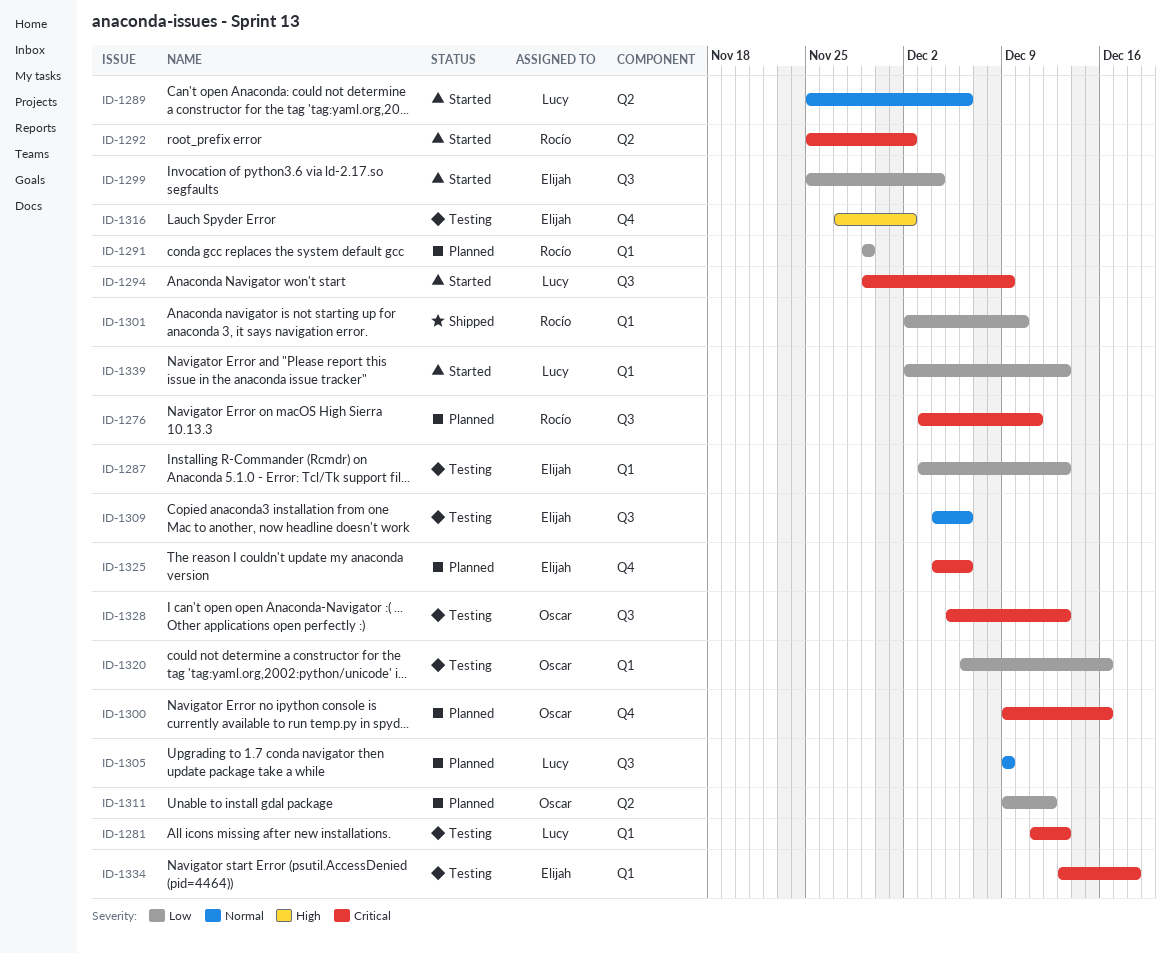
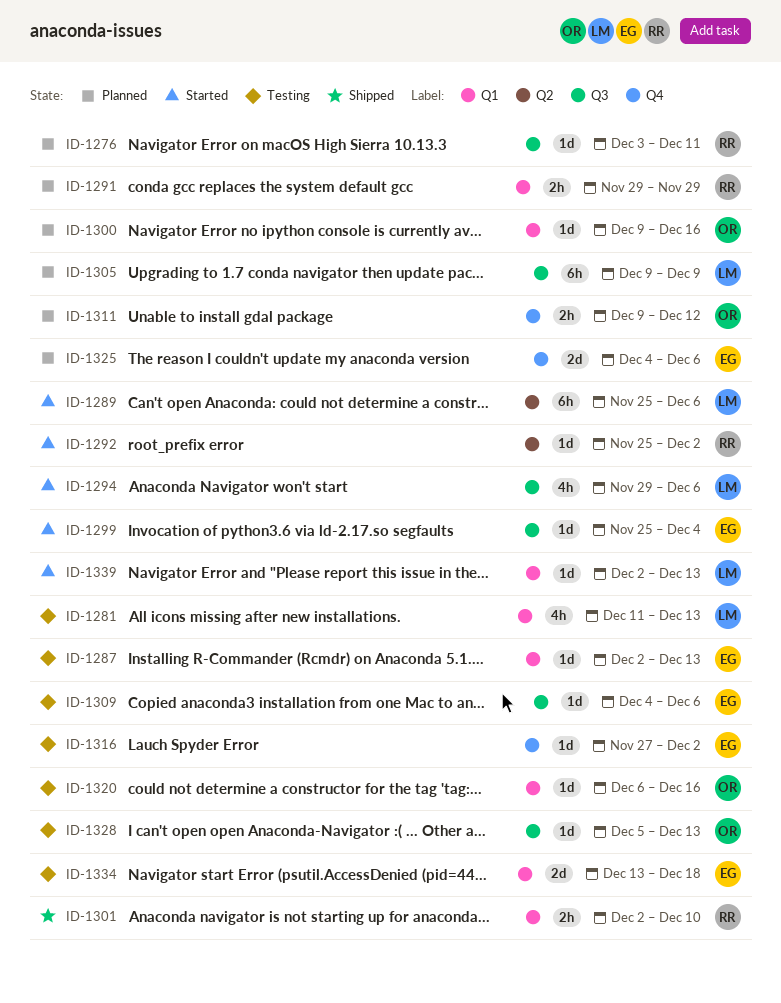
ID-1287, start: Dec 3 -> Dec 2
ID-1294, due: Dec 9 -> Dec 6
ID-1300, label: Q4 -> Q1
ID-1311, label: Q2 -> Q4

